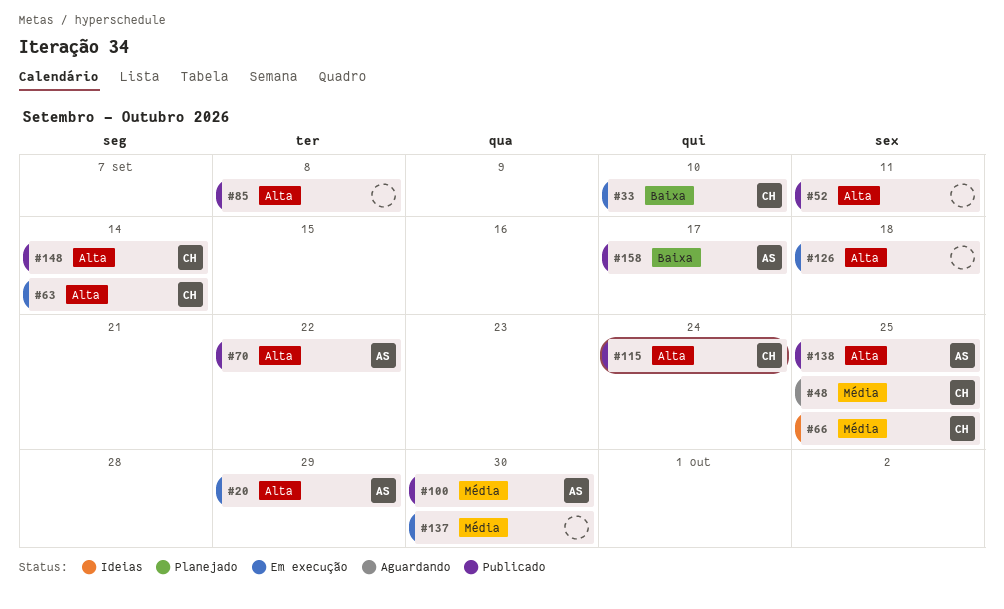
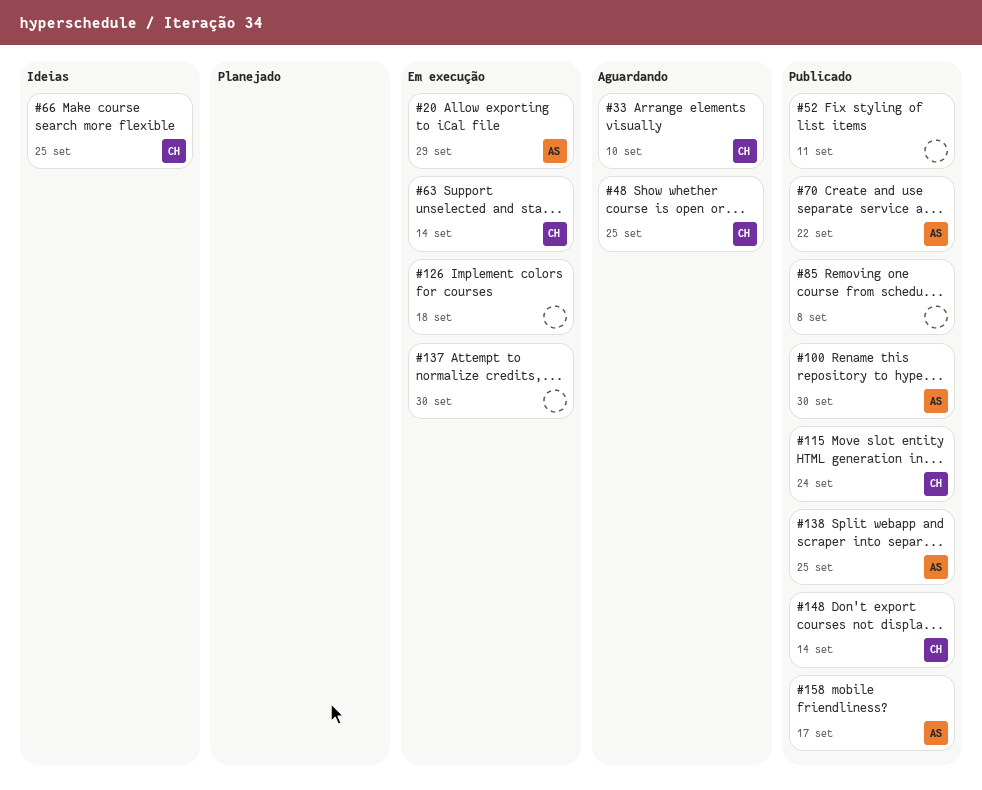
#33, status: Em execução -> Aguardando

